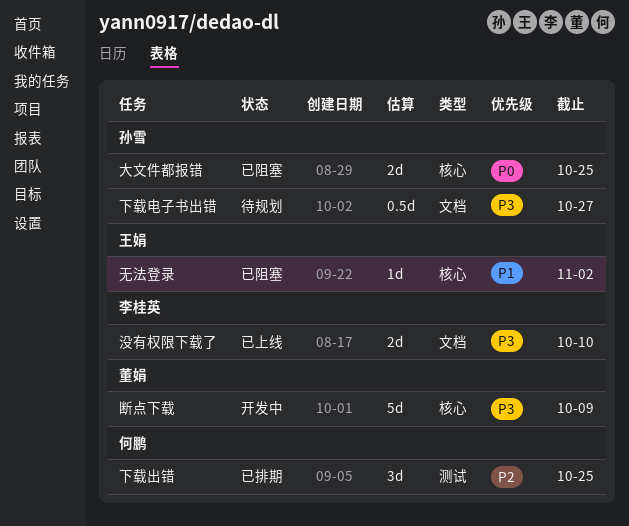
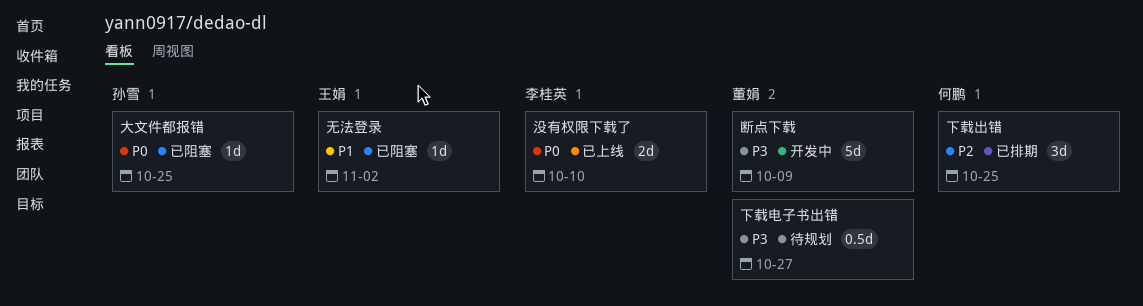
下载电子书出错, owner: 孙雪 -> 董娟
大文件都报错, estimate: 2d -> 1d
没有权限下载了, priority: P3 -> P0

